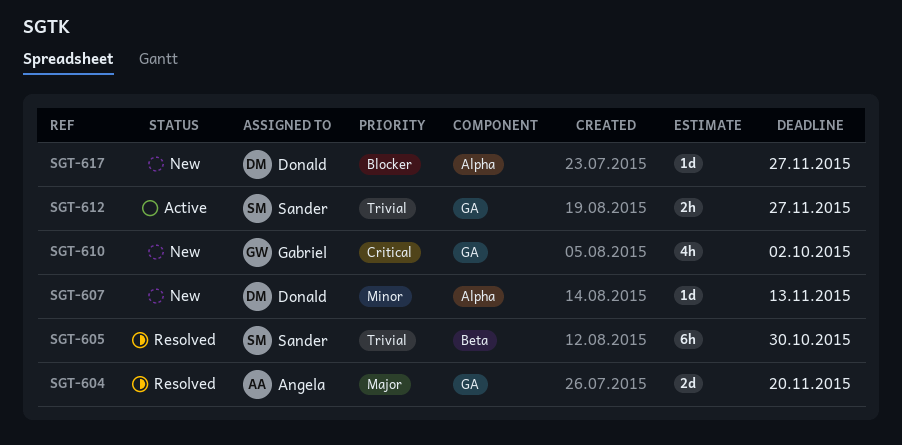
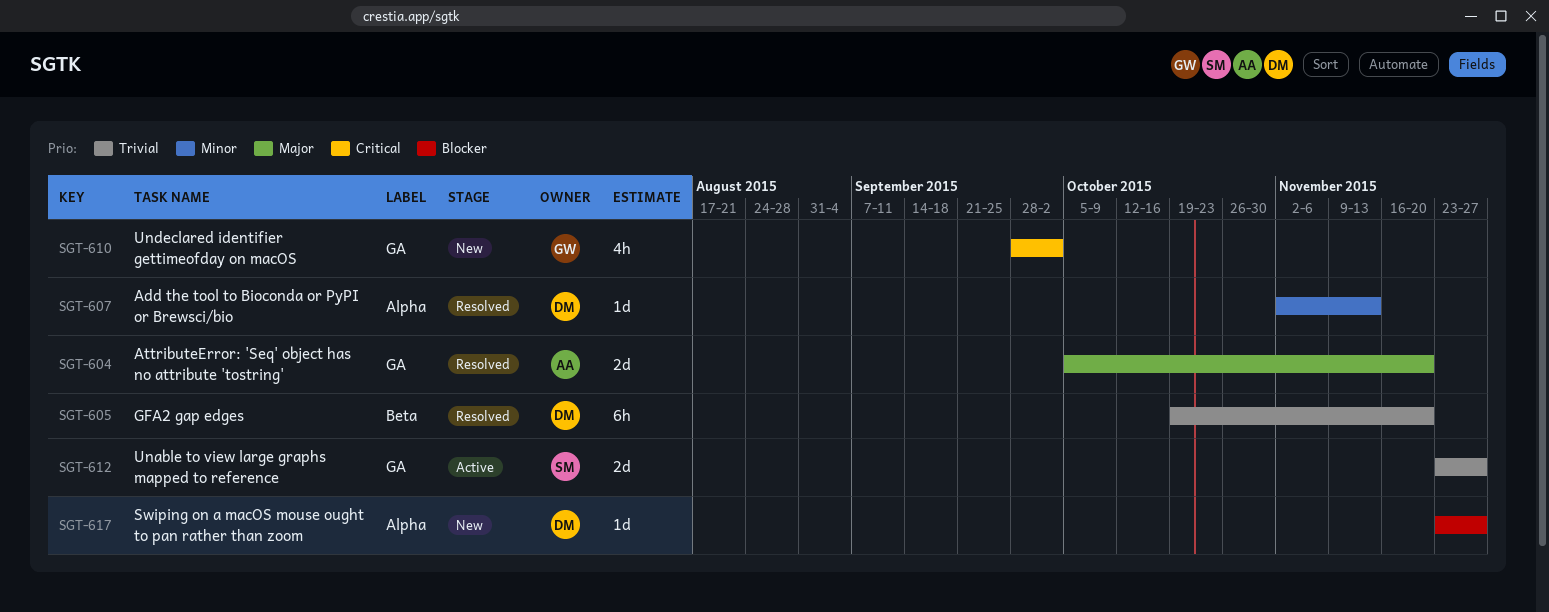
SGT-605, owner: Sander -> Donald
SGT-605, due: Oct 30 -> Nov 20
SGT-607, status: New -> Resolved
SGT-612, estimate: 2h -> 2d

